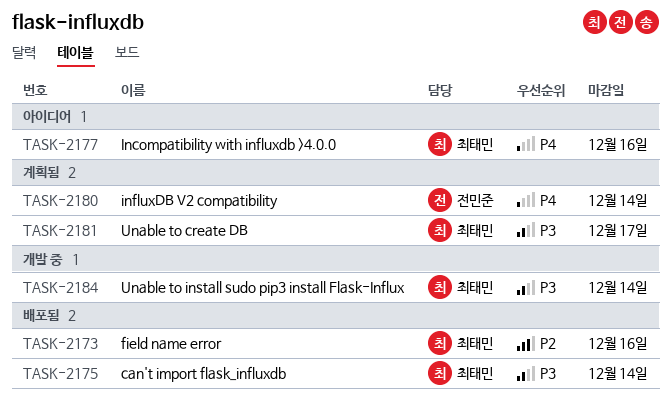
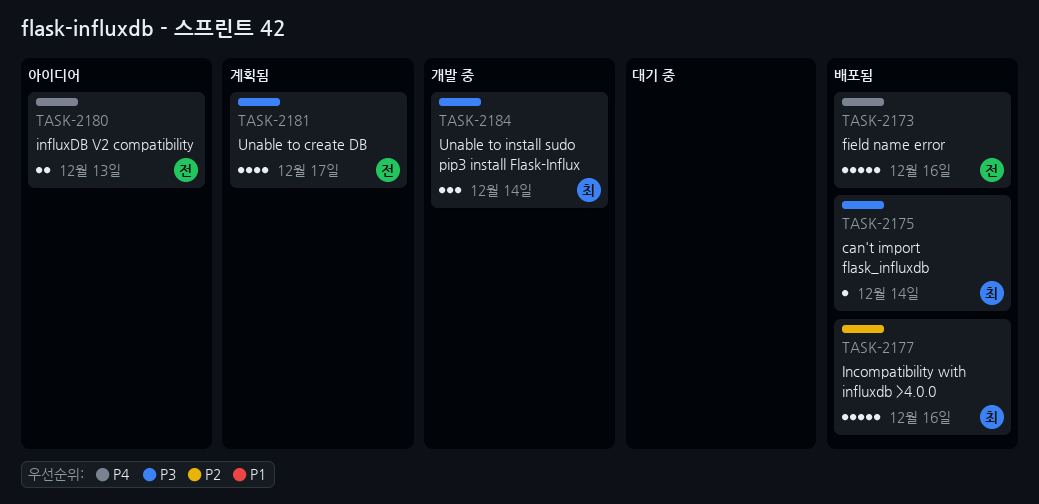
TASK-2173, owner: 최태민 -> 전민준
TASK-2173, priority: P2 -> P4
TASK-2177, status: 아이디어 -> 배포됨
TASK-2177, priority: P4 -> P2
TASK-2180, status: 계획됨 -> 아이디어
TASK-2180, due: Dec 14 -> Dec 13
TASK-2181, owner: 최태민 -> 전민준

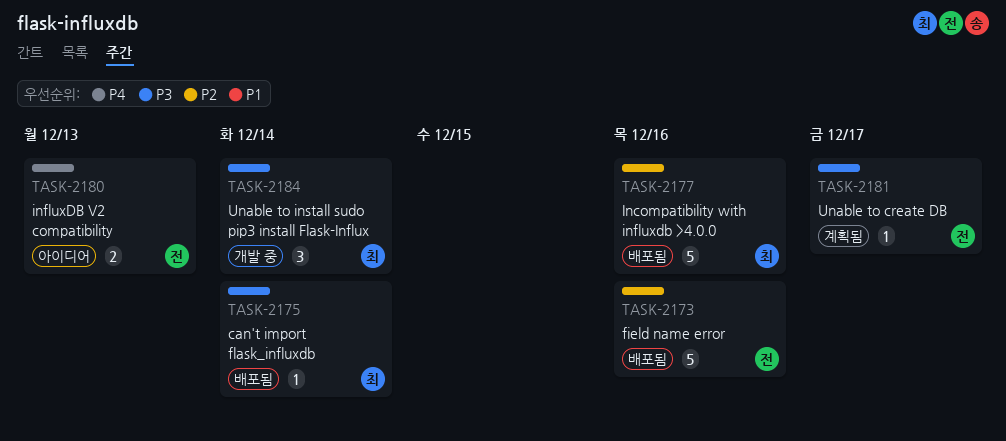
TASK-2173, priority: P4 -> P2
TASK-2181, estimate: 4 -> 1

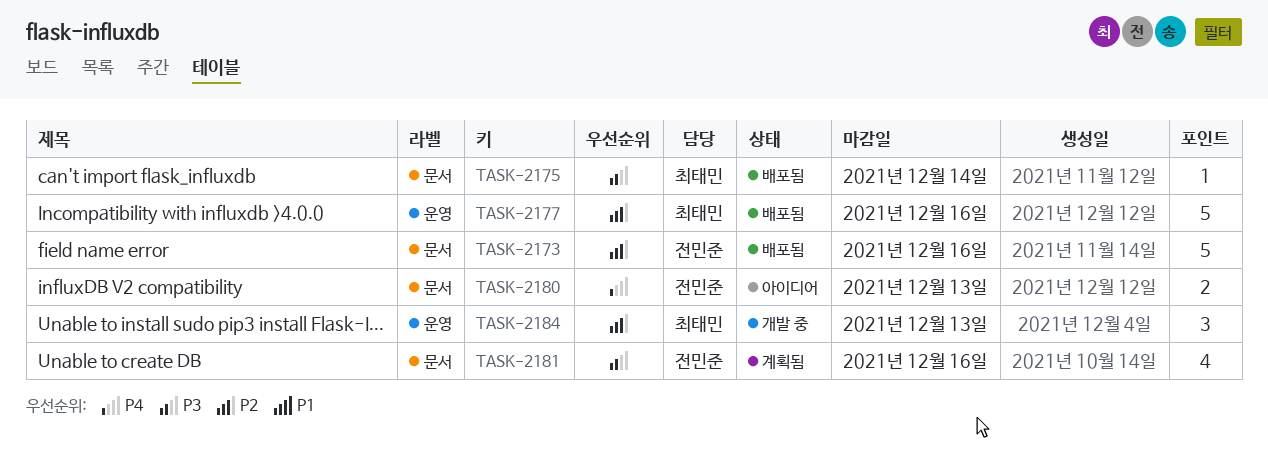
TASK-2181, estimate: 1 -> 4
TASK-2181, due: Dec 17 -> Dec 16
TASK-2184, priority: P3 -> P2
TASK-2184, due: Dec 14 -> Dec 13

